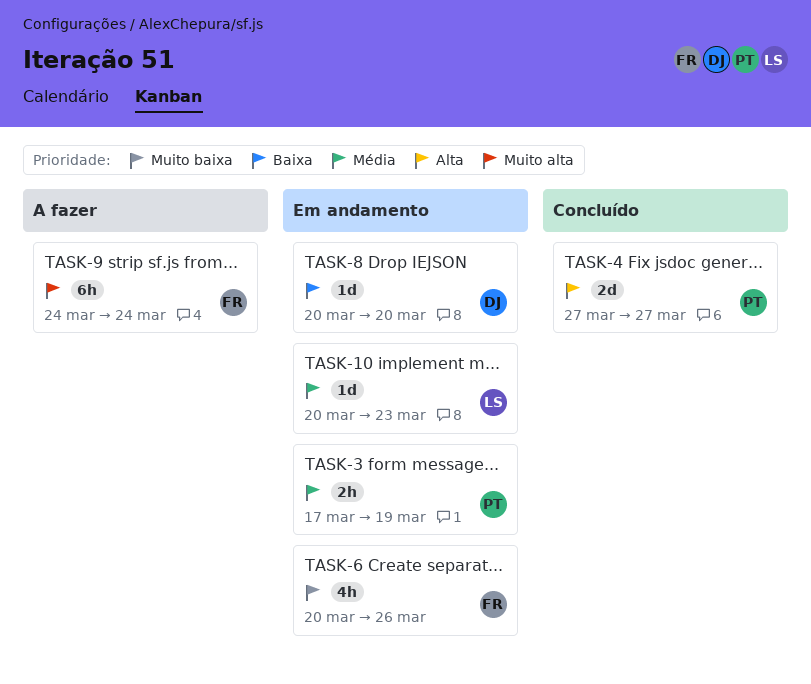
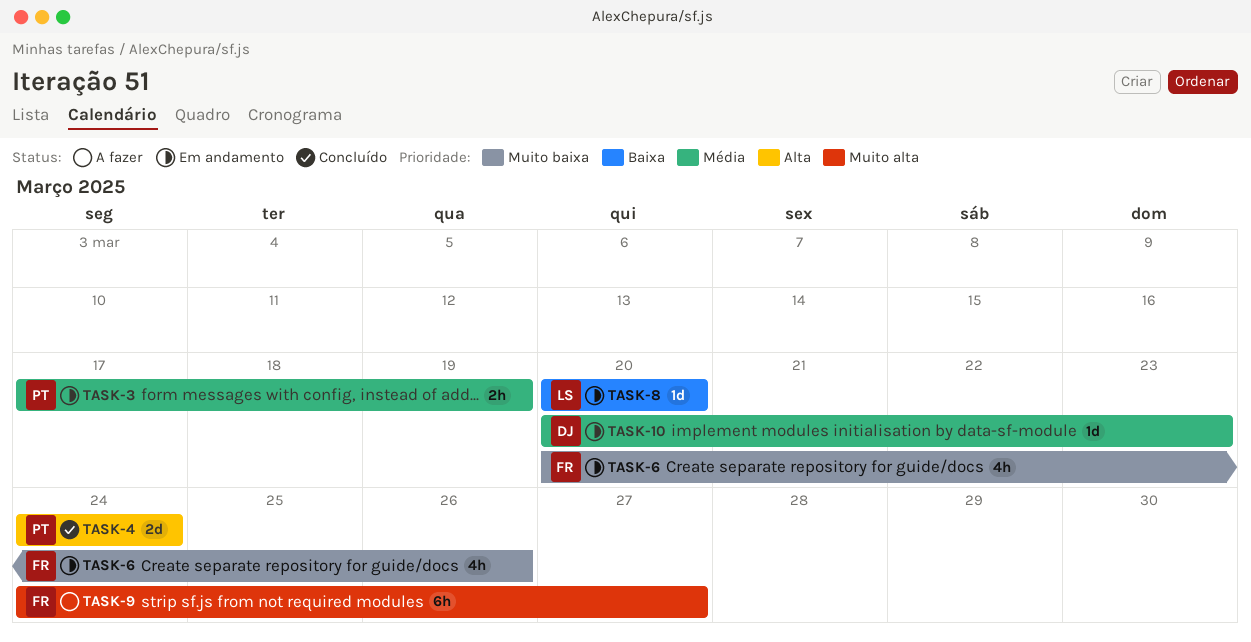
TASK-4, start: Mar 27 -> Mar 24
TASK-4, due: Mar 27 -> Mar 24
TASK-8, owner: DJ -> LS
TASK-9, due: Mar 24 -> Mar 27
TASK-10, owner: LS -> DJ

